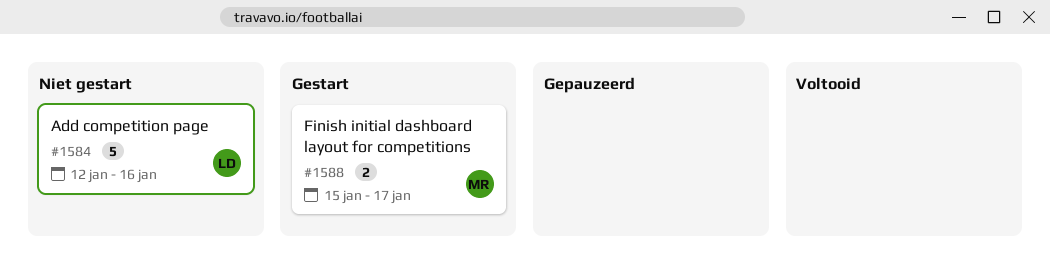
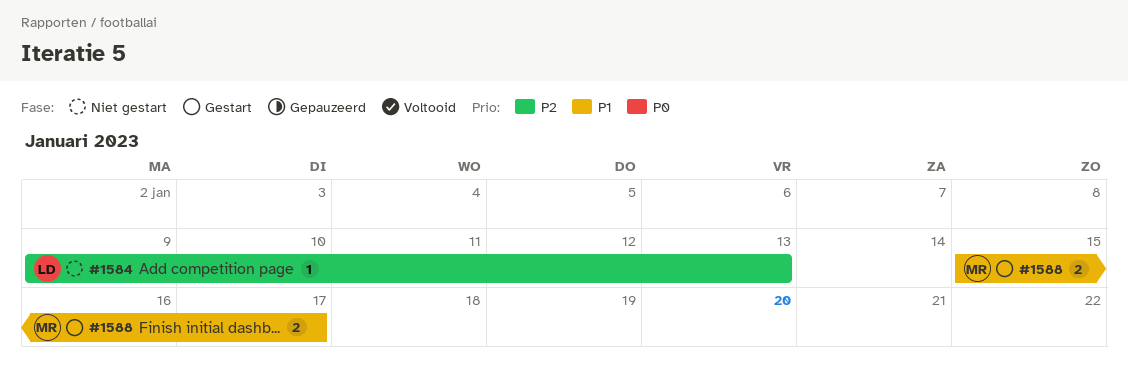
#1584, estimate: 5 -> 1
#1584, start: Jan 12 -> Jan 9
#1584, due: Jan 16 -> Jan 13

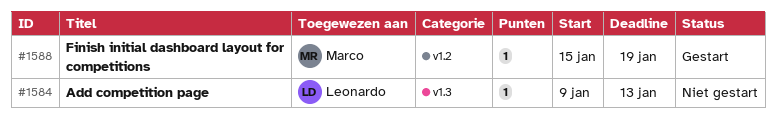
#1588, estimate: 2 -> 1
#1588, due: Jan 17 -> Jan 19

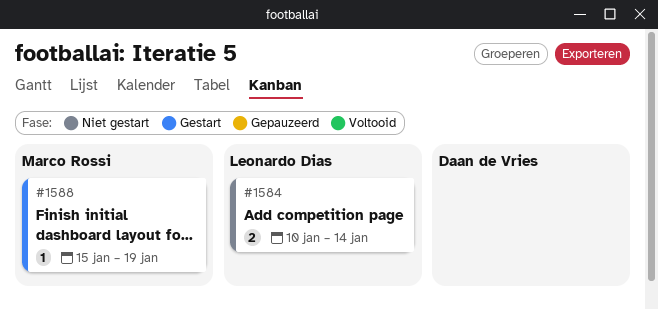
#1584, estimate: 1 -> 2
#1584, start: Jan 9 -> Jan 10
#1584, due: Jan 13 -> Jan 14

